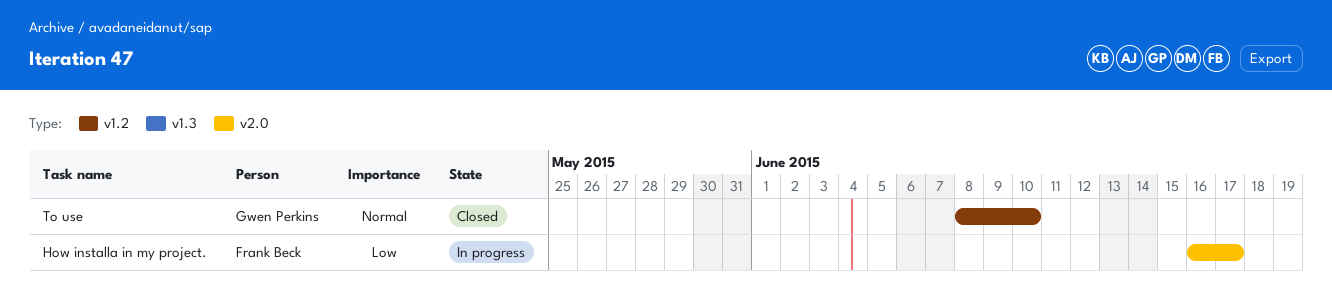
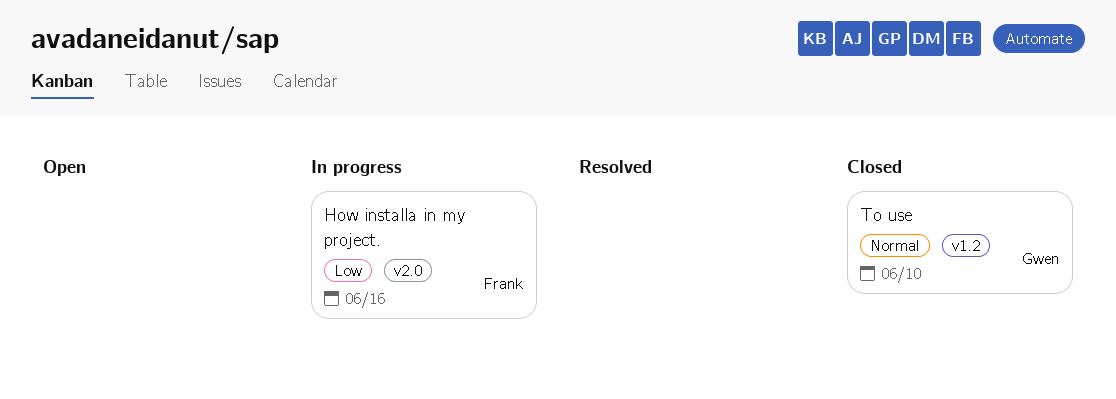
How installa in my project., due: Jun 17 -> Jun 16

